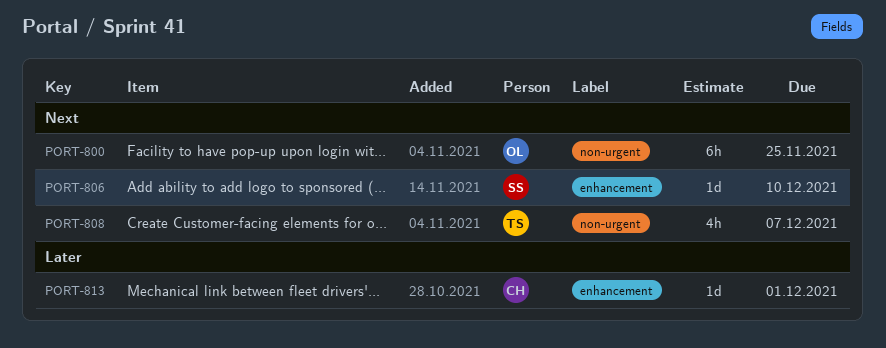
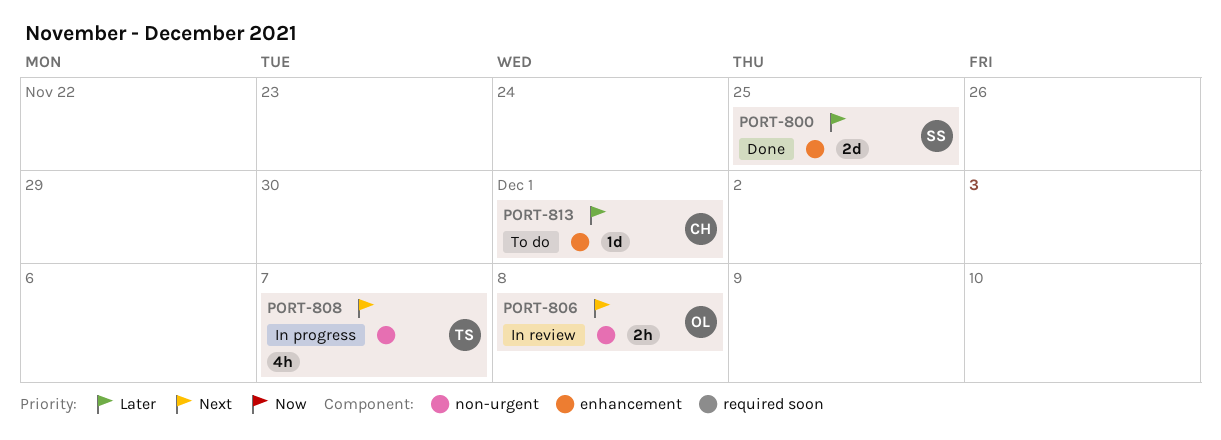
PORT-800, owner: OL -> SS
PORT-800, priority: Next -> Later
PORT-800, label: non-urgent -> enhancement
PORT-800, estimate: 6h -> 2d
PORT-806, owner: SS -> OL
PORT-806, label: enhancement -> non-urgent
PORT-806, estimate: 1d -> 2h
PORT-806, due: Dec 10 -> Dec 8

